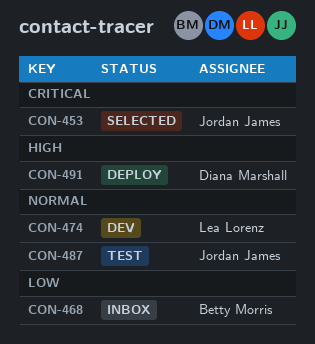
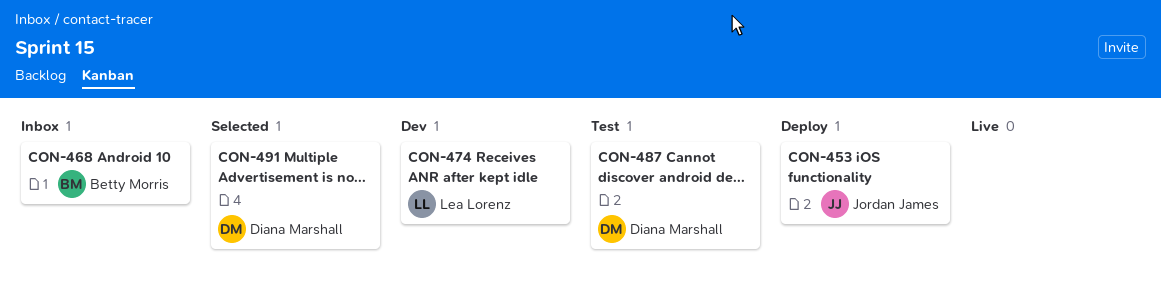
CON-453, status: Selected -> Deploy
CON-487, owner: Jordan James -> Diana Marshall
CON-491, status: Deploy -> Selected

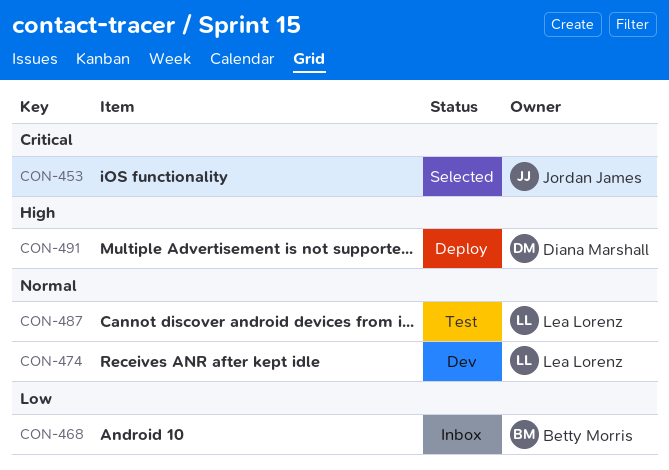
CON-453, status: Deploy -> Selected
CON-487, owner: Diana Marshall -> Lea Lorenz
CON-491, status: Selected -> Deploy

